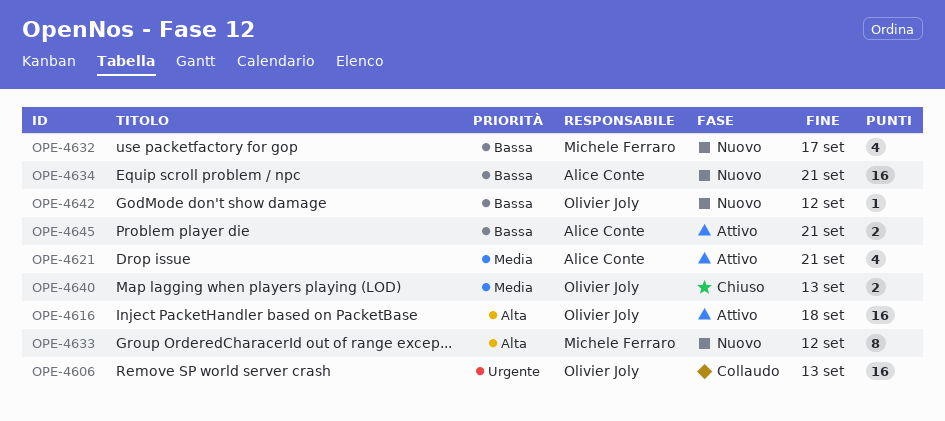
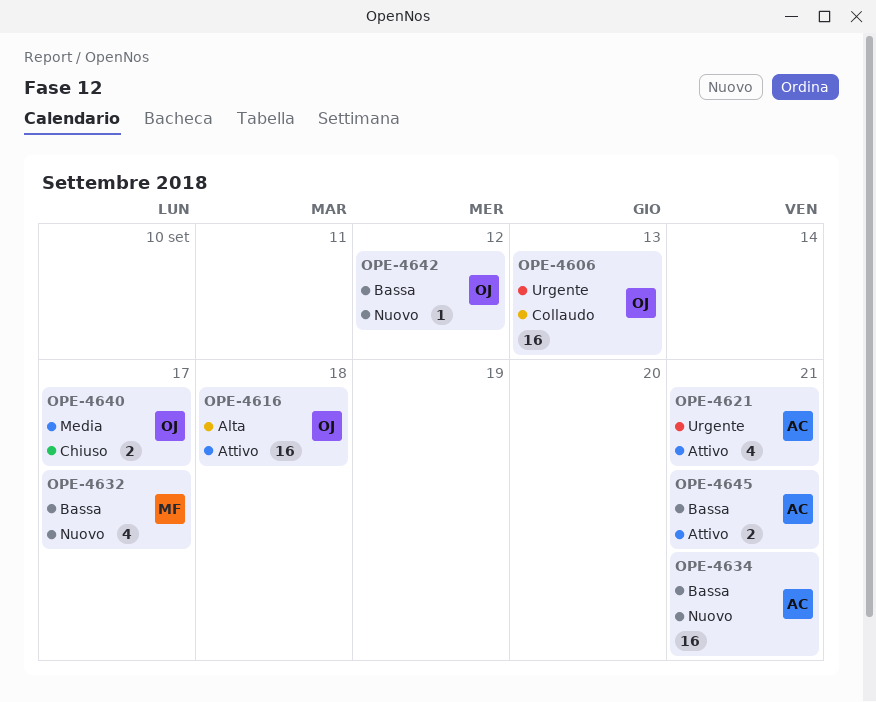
OPE-4621, priority: Media -> Urgente
OPE-4633: present -> none
OPE-4640, due: Sep 13 -> Sep 17

